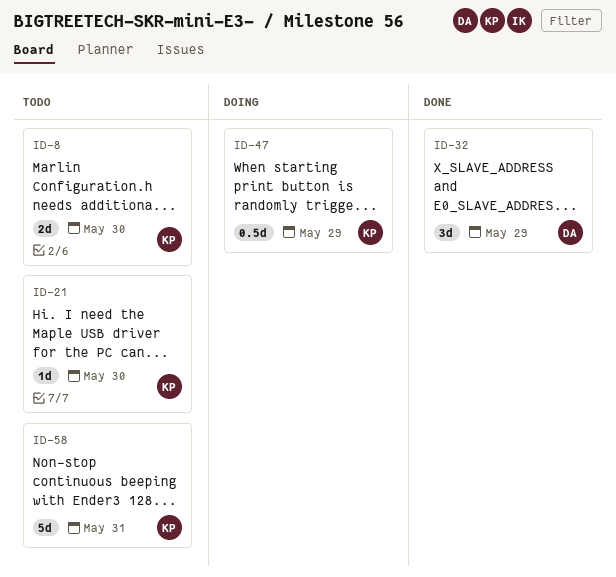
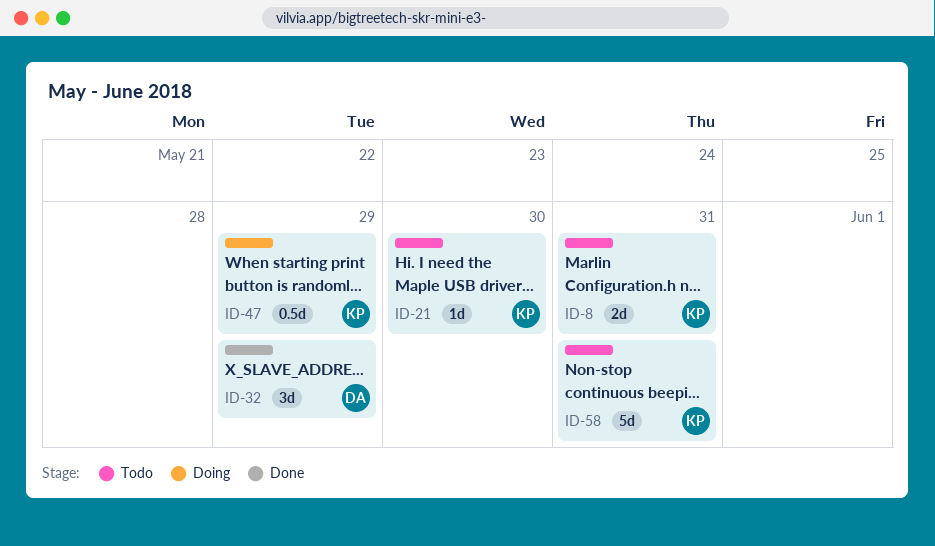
ID-8, due: May 30 -> May 31

